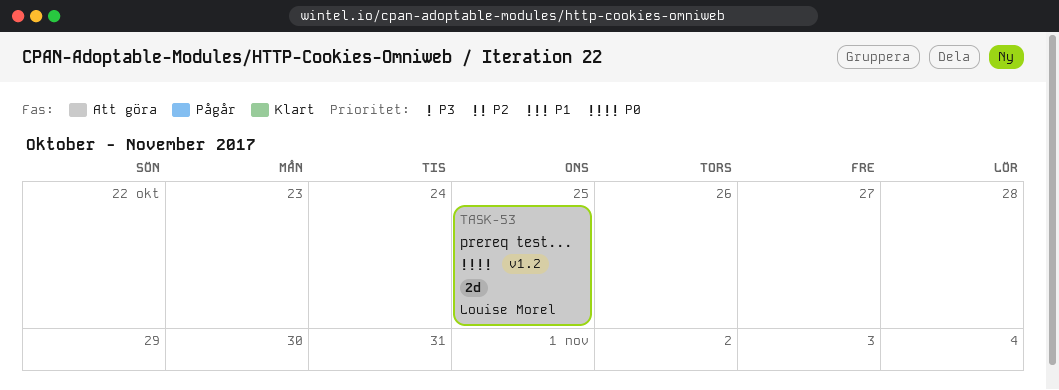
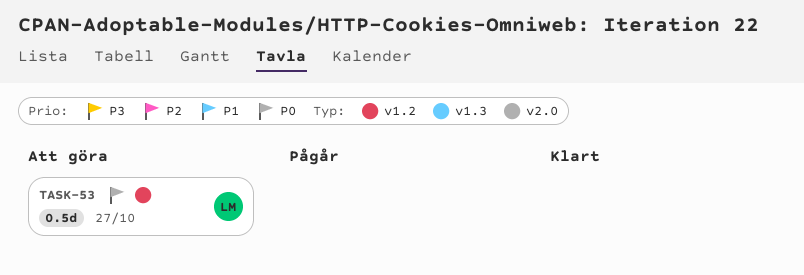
TASK-53, estimate: 2d -> 0.5d
TASK-53, due: Oct 25 -> Oct 27

